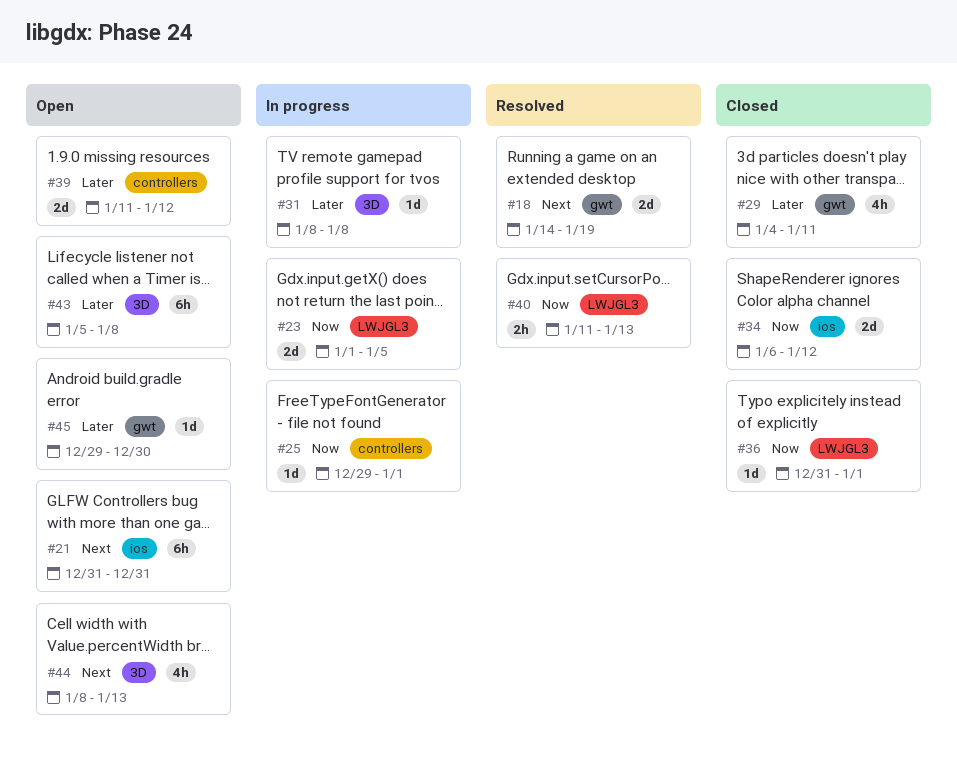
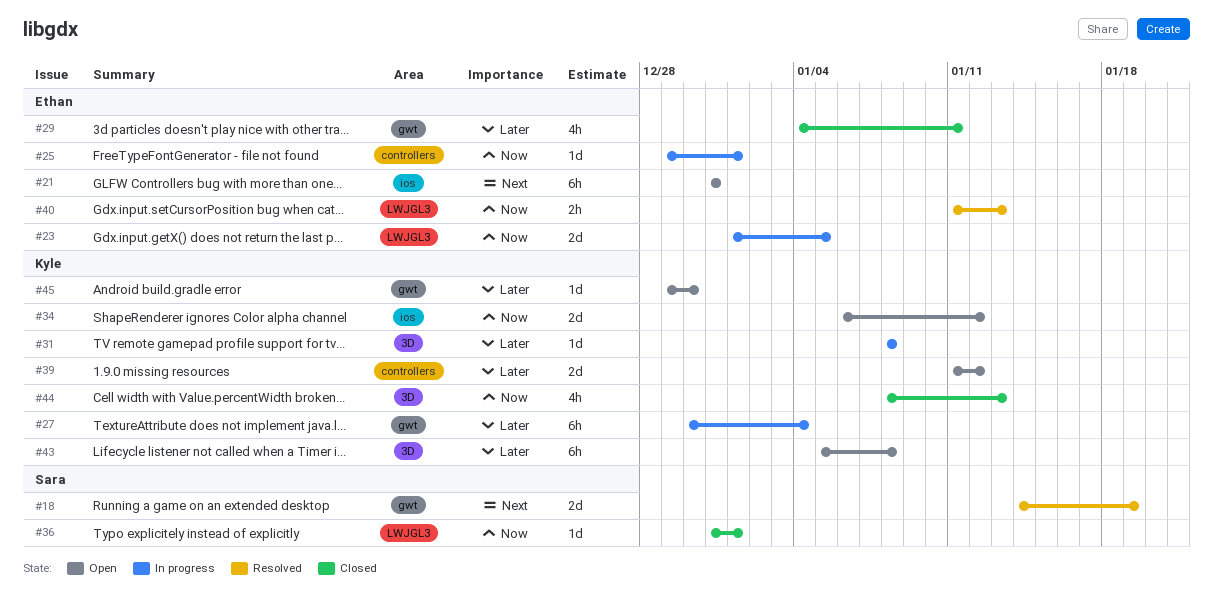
#27: none -> present
#34, status: Closed -> Open
#44, status: Open -> Closed
#44, priority: Next -> Now

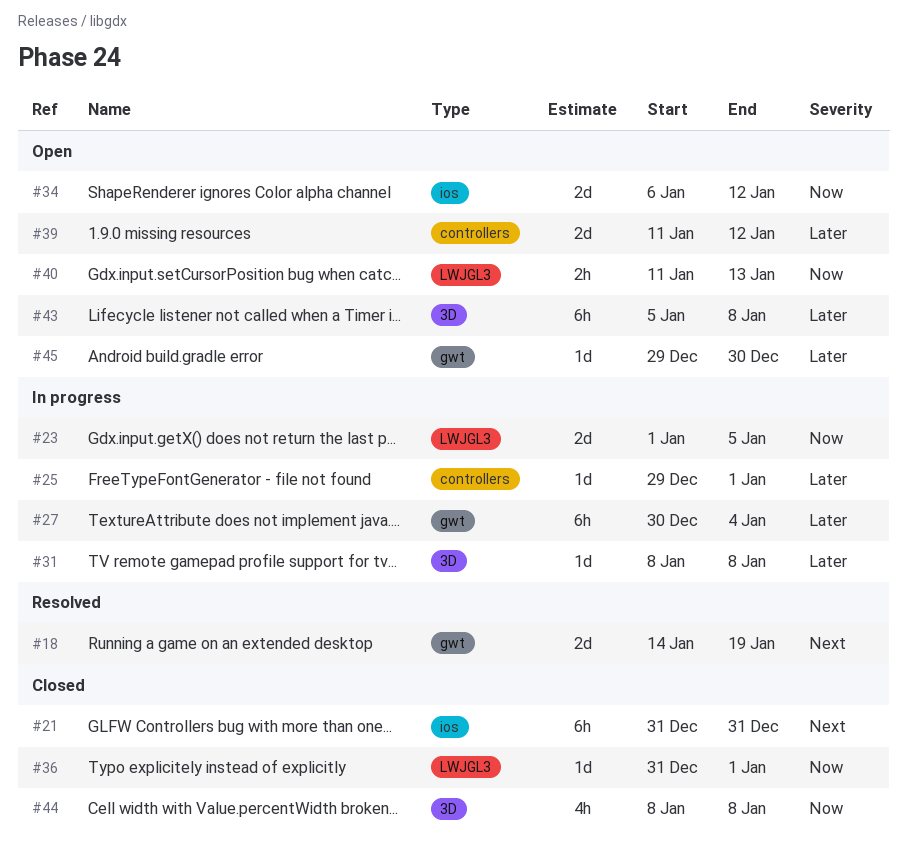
#21, status: Open -> Closed
#25, priority: Now -> Later
#29: present -> none
#40, status: Resolved -> Open
#44, due: Jan 13 -> Jan 8

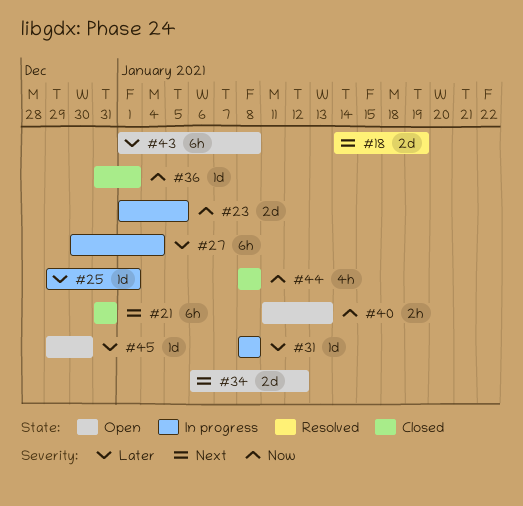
#34, priority: Now -> Next
#39: present -> none
#43, start: Jan 5 -> Jan 1

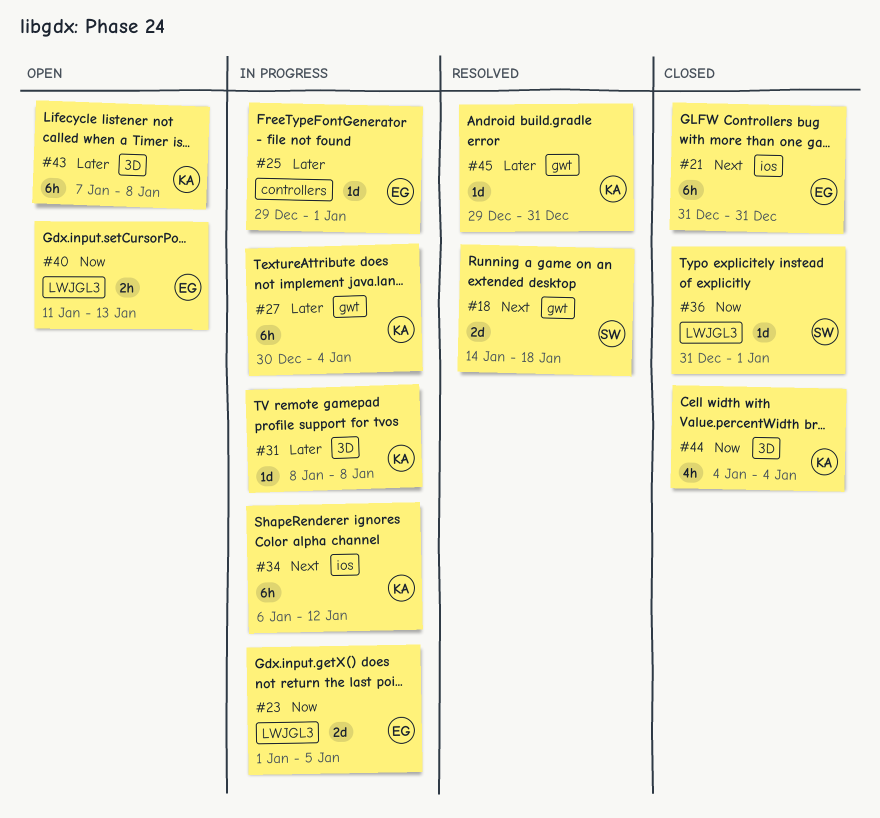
#18, due: Jan 19 -> Jan 18
#34, status: Open -> In progress
#34, estimate: 2d -> 6h
#43, start: Jan 1 -> Jan 7
#44, start: Jan 8 -> Jan 4
#44, due: Jan 8 -> Jan 4
#45, status: Open -> Resolved
#45, due: Dec 30 -> Dec 31

